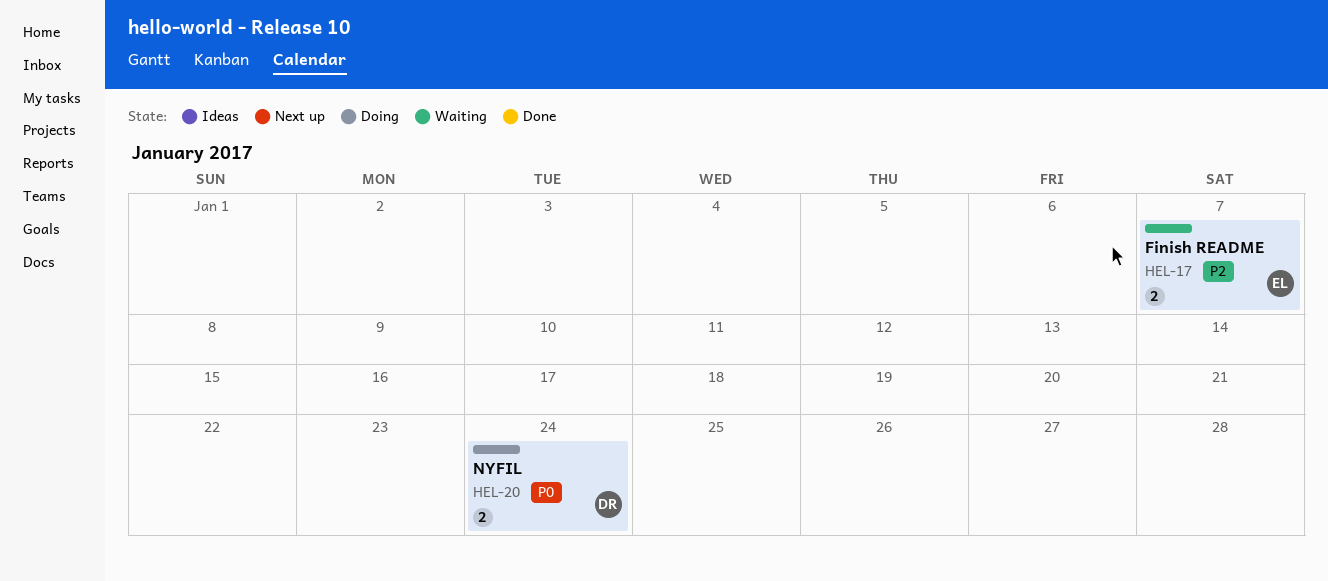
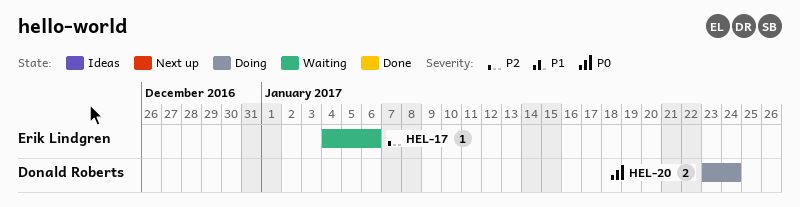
HEL-17, estimate: 2 -> 1
HEL-17, due: Jan 7 -> Jan 6

